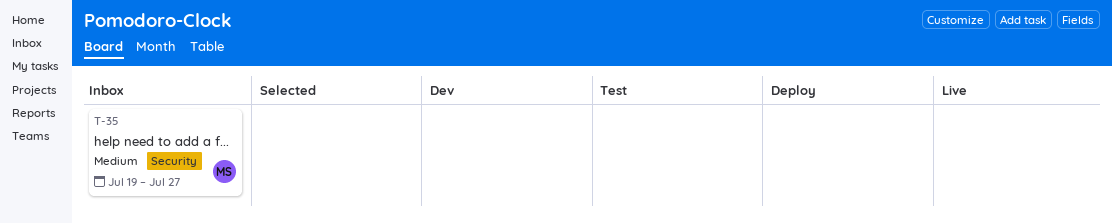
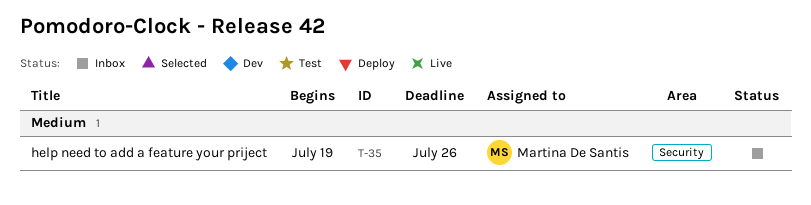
T-35, due: Jul 27 -> Jul 26

